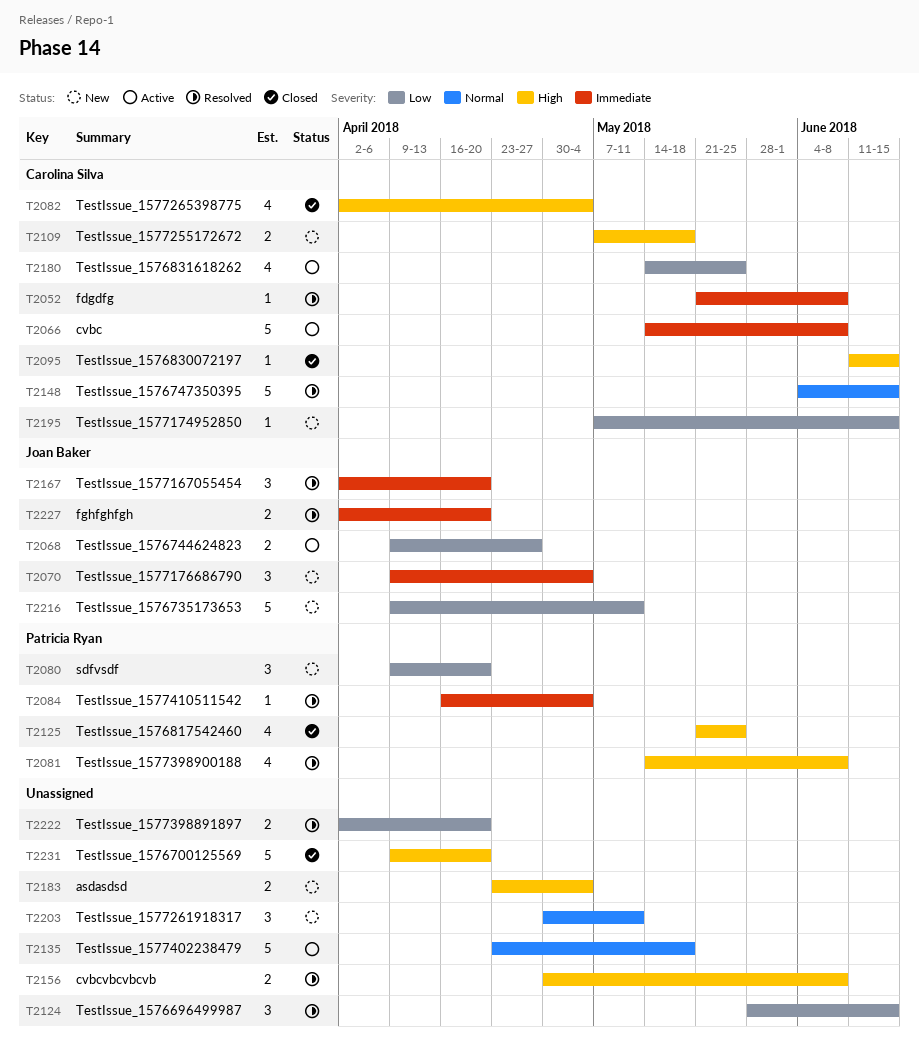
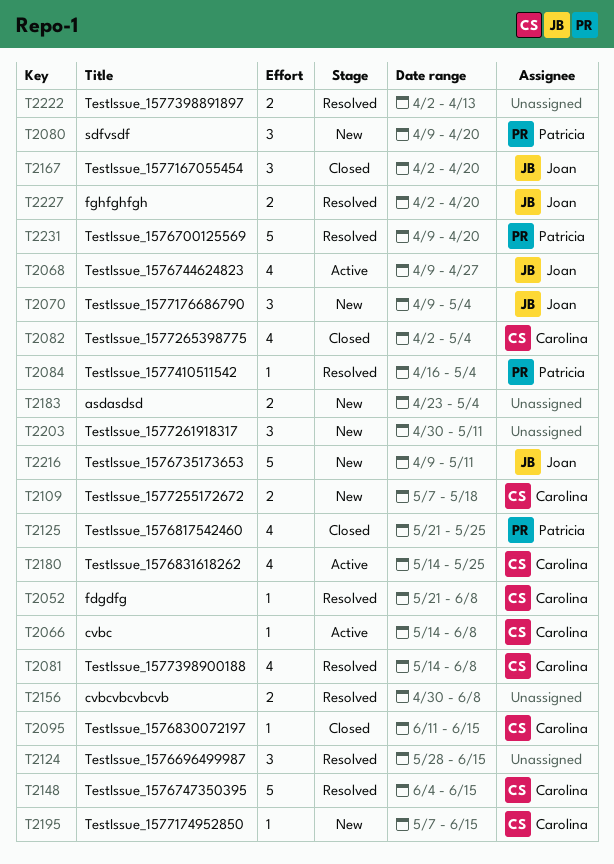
T2066, estimate: 5 -> 1
T2068, estimate: 2 -> 4
T2081, owner: Patricia Ryan -> Carolina Silva
T2135: present -> none
T2167, status: Resolved -> Closed
T2222, due: Apr 20 -> Apr 13
T2231, status: Closed -> Resolved
T2231, owner: none -> Patricia Ryan

